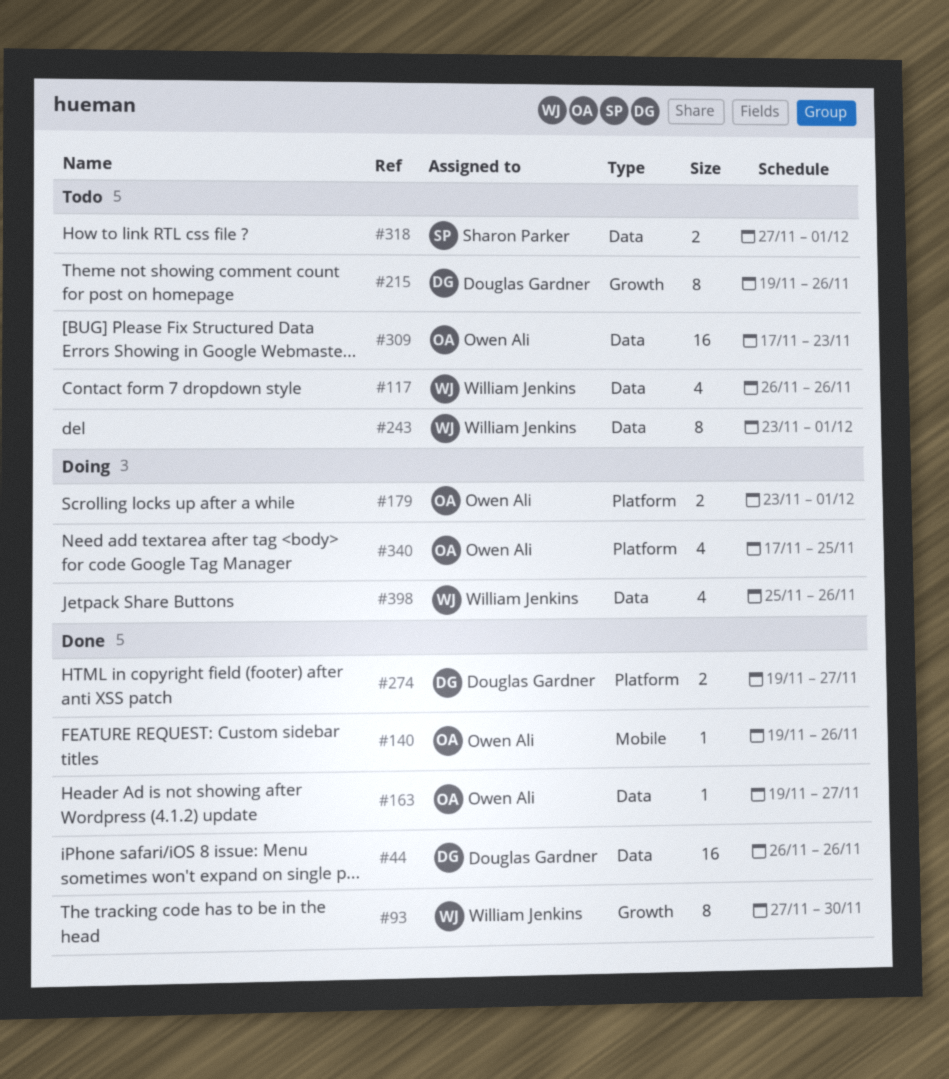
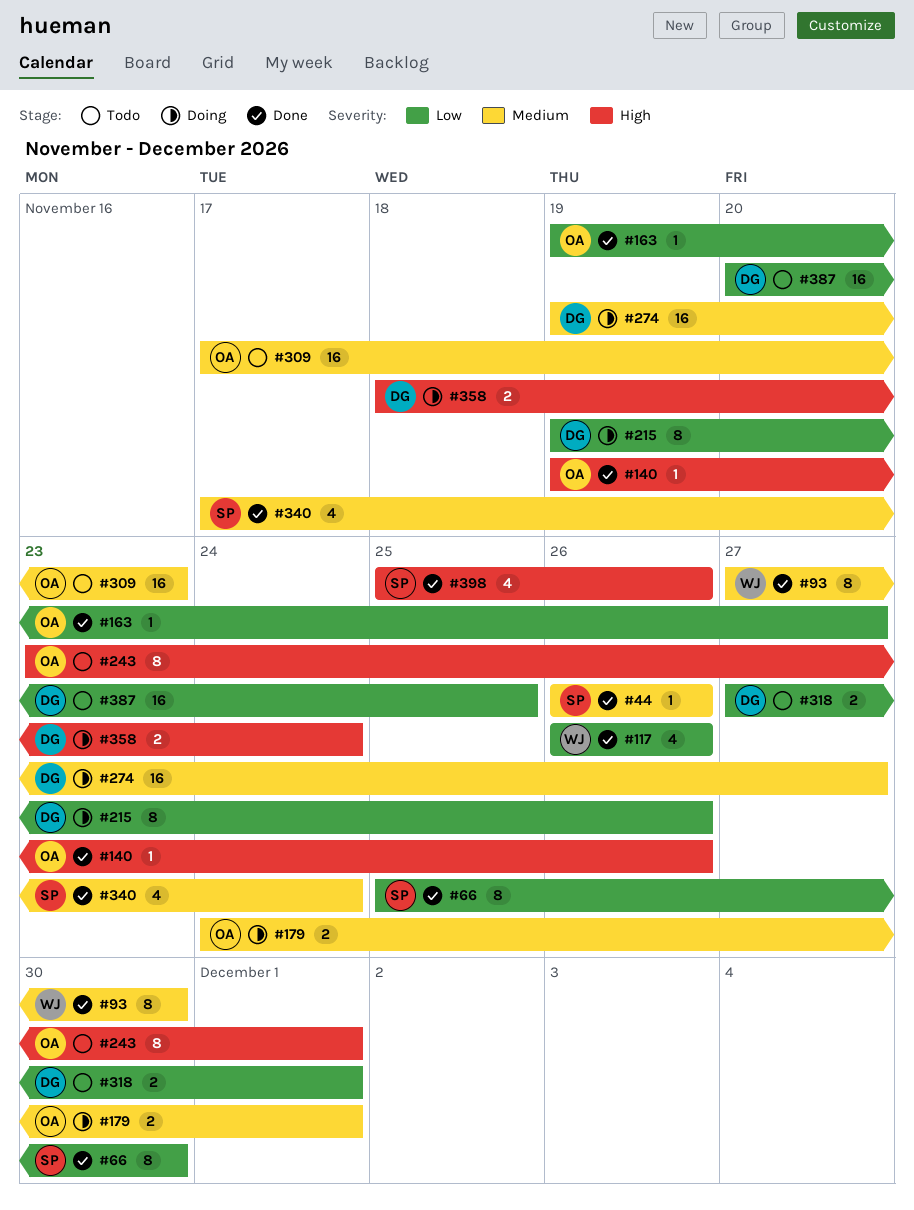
#44, owner: Douglas Gardner -> Sharon Parker
#44, estimate: 16 -> 1
#66: none -> present
#117, status: Todo -> Done
#179, start: Nov 23 -> Nov 24
#215, status: Todo -> Doing
#243, owner: William Jenkins -> Owen Ali
#274, status: Done -> Doing
#274, estimate: 2 -> 16
#318, owner: Sharon Parker -> Douglas Gardner
#340, status: Doing -> Done
#340, owner: Owen Ali -> Sharon Parker
#340, due: Nov 25 -> Nov 24
#358: none -> present
#387: none -> present
#398, status: Doing -> Done
#398, owner: William Jenkins -> Sharon Parker

